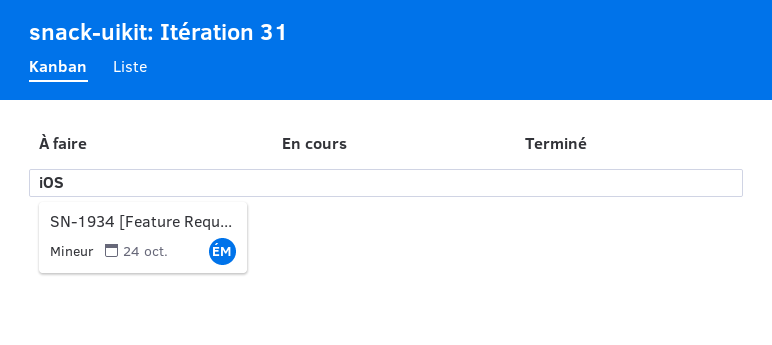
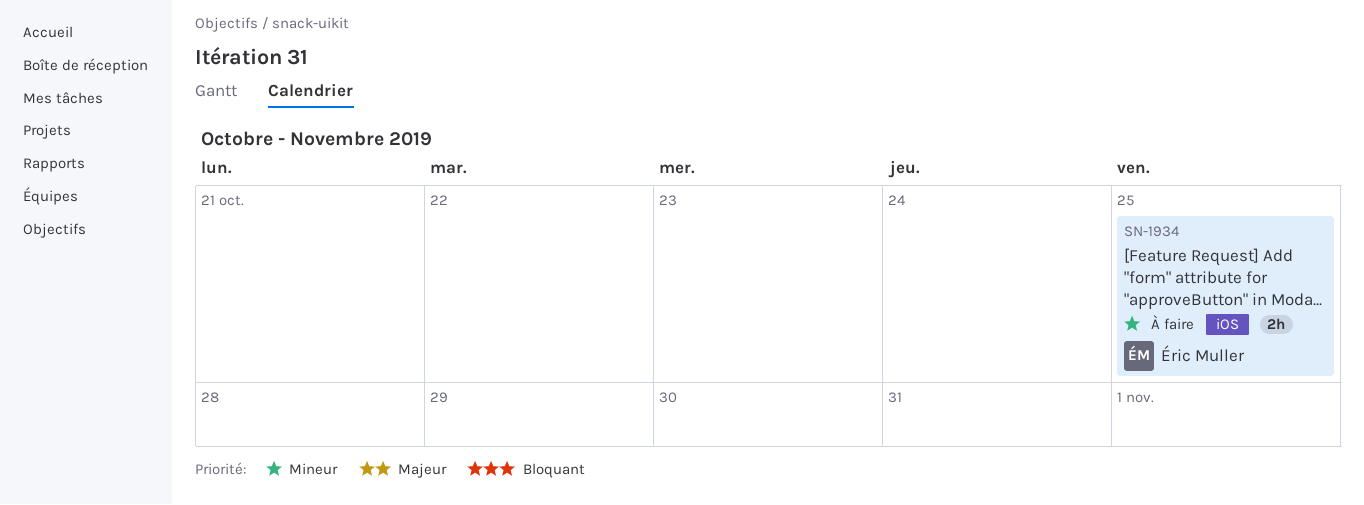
SN-1934, due: Oct 24 -> Oct 25

